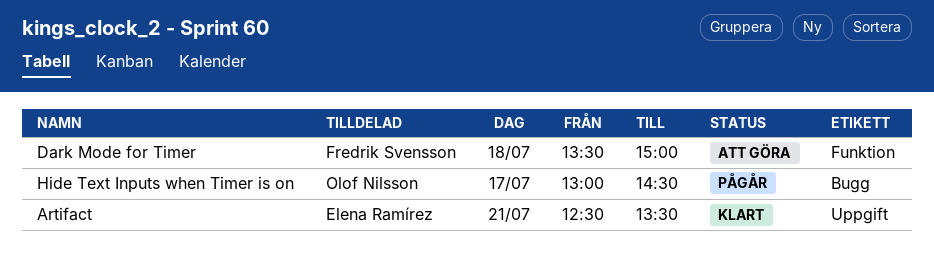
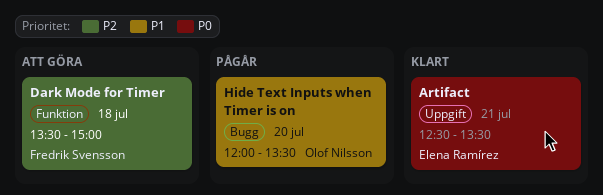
Hide Text Inputs when Timer is on, day: Jul 17 -> Jul 20
Hide Text Inputs when Timer is on, begins: 13:00 -> 12:00
Hide Text Inputs when Timer is on, ends: 14:30 -> 13:30

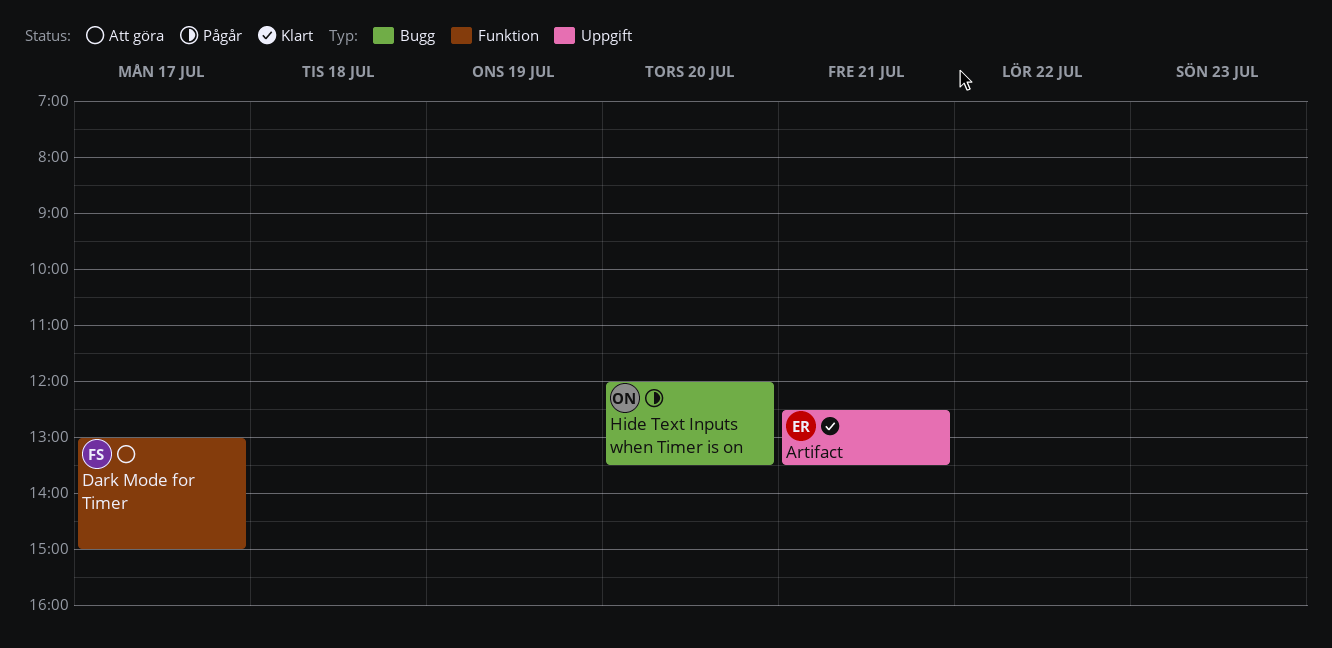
Dark Mode for Timer, day: Jul 18 -> Jul 17
Dark Mode for Timer, begins: 13:30 -> 13:00

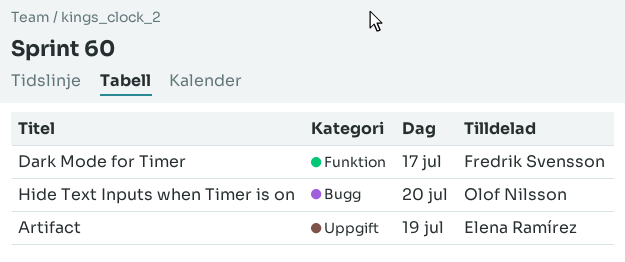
Artifact, day: Jul 21 -> Jul 19

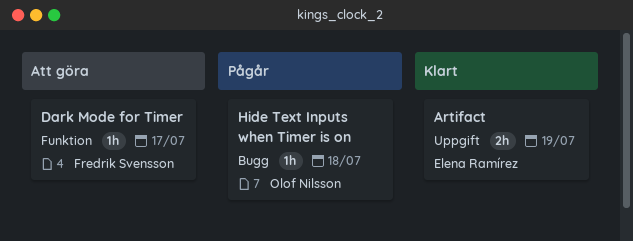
Hide Text Inputs when Timer is on, day: Jul 20 -> Jul 18

